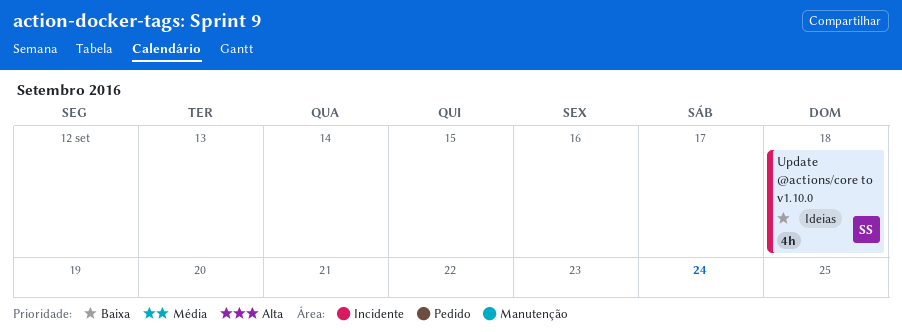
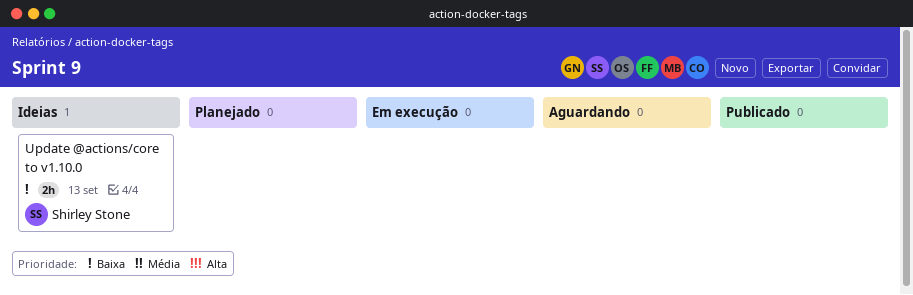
Update @actions/core to v1.10.0, estimate: 4h -> 2h
Update @actions/core to v1.10.0, due: Sep 18 -> Sep 13

